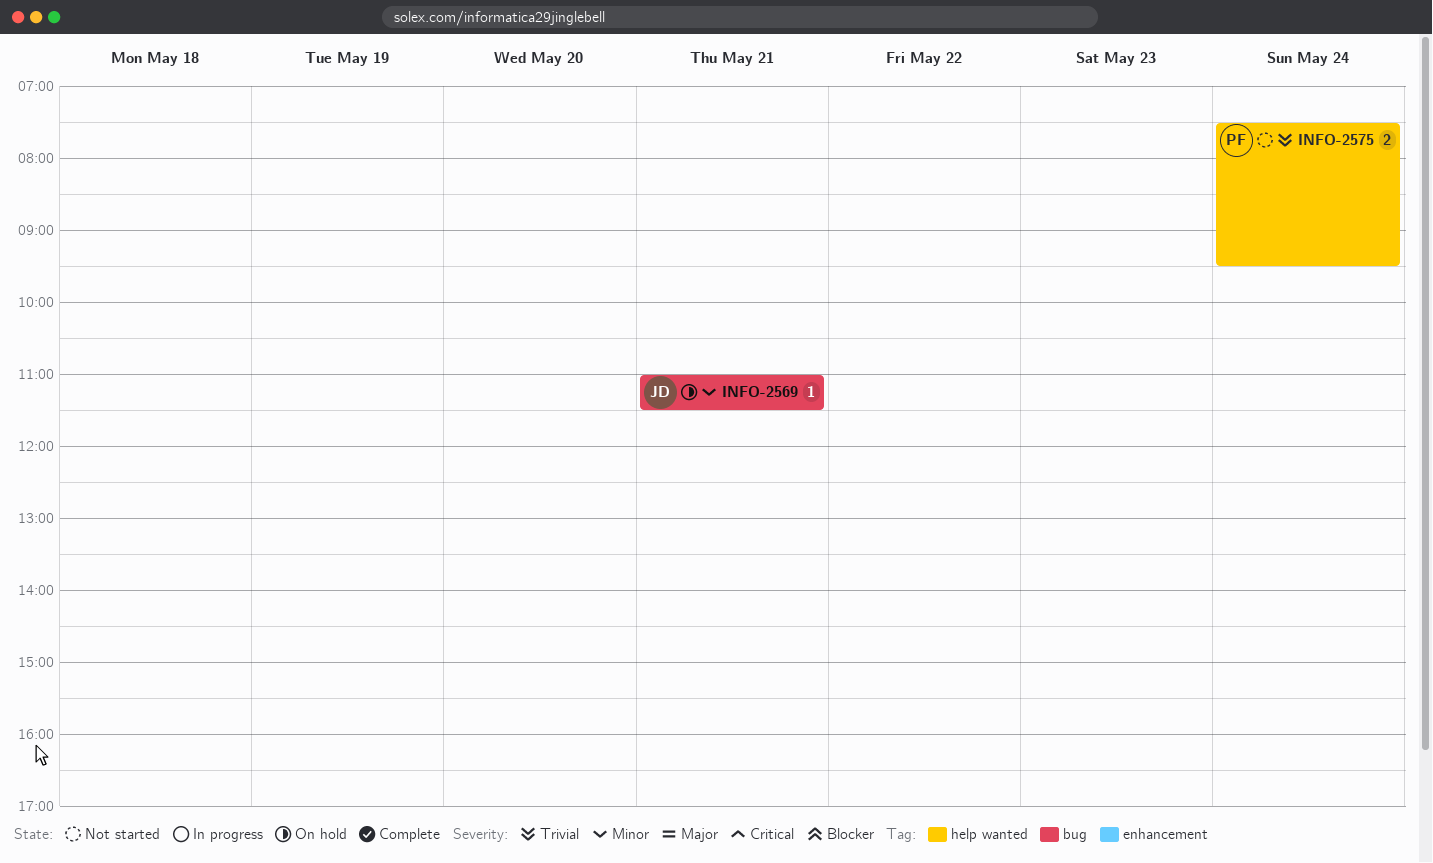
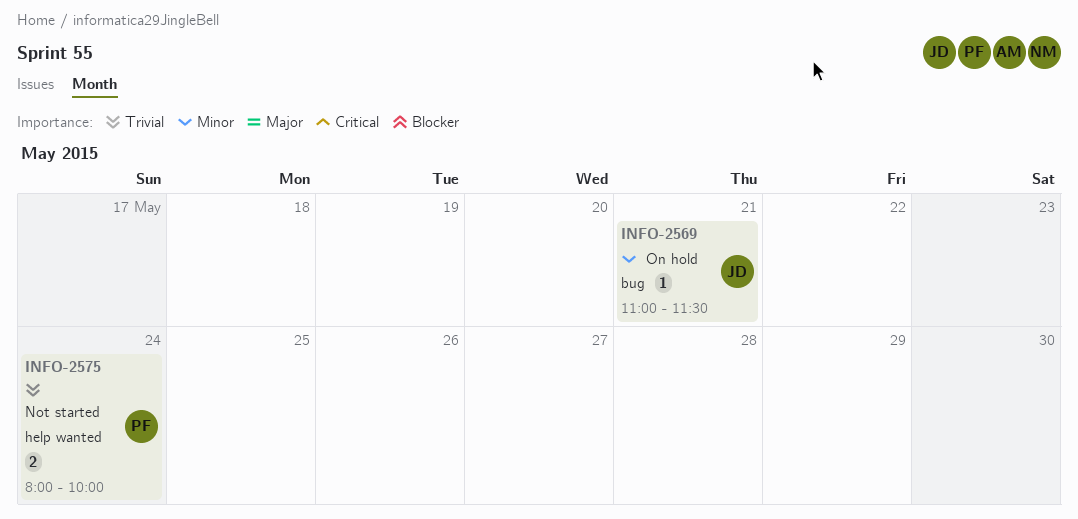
INFO-2575, begins: 07:30 -> 08:00
INFO-2575, ends: 09:30 -> 10:00

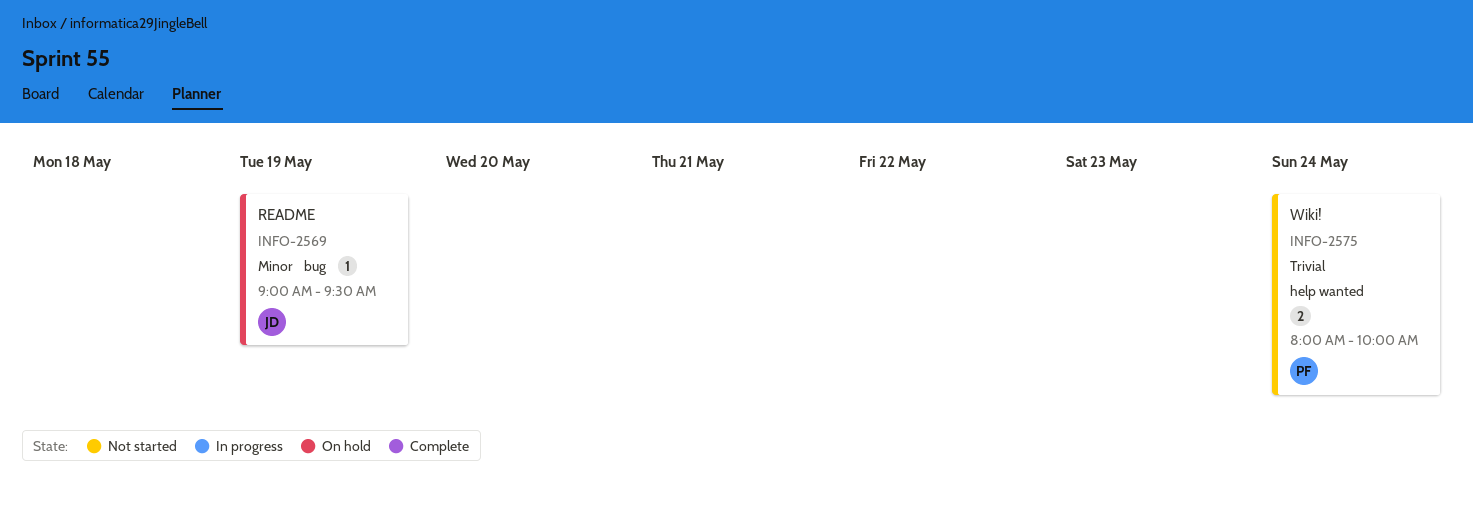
INFO-2569, day: May 21 -> May 19
INFO-2569, begins: 11:00 -> 09:00
INFO-2569, ends: 11:30 -> 09:30

